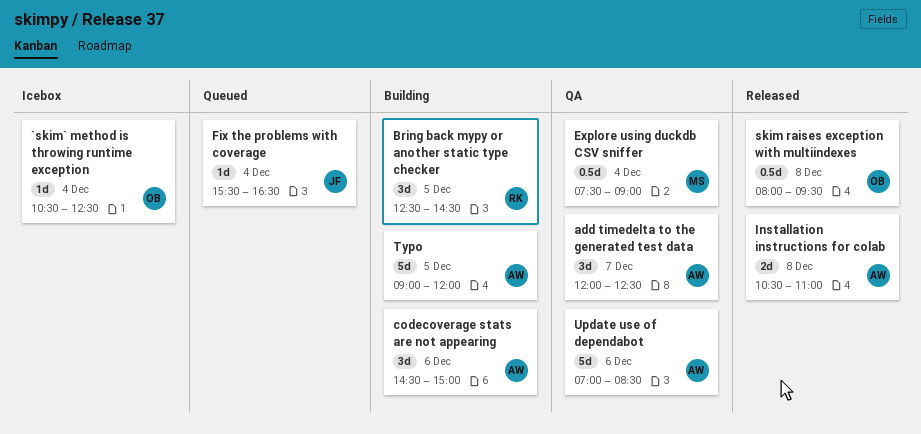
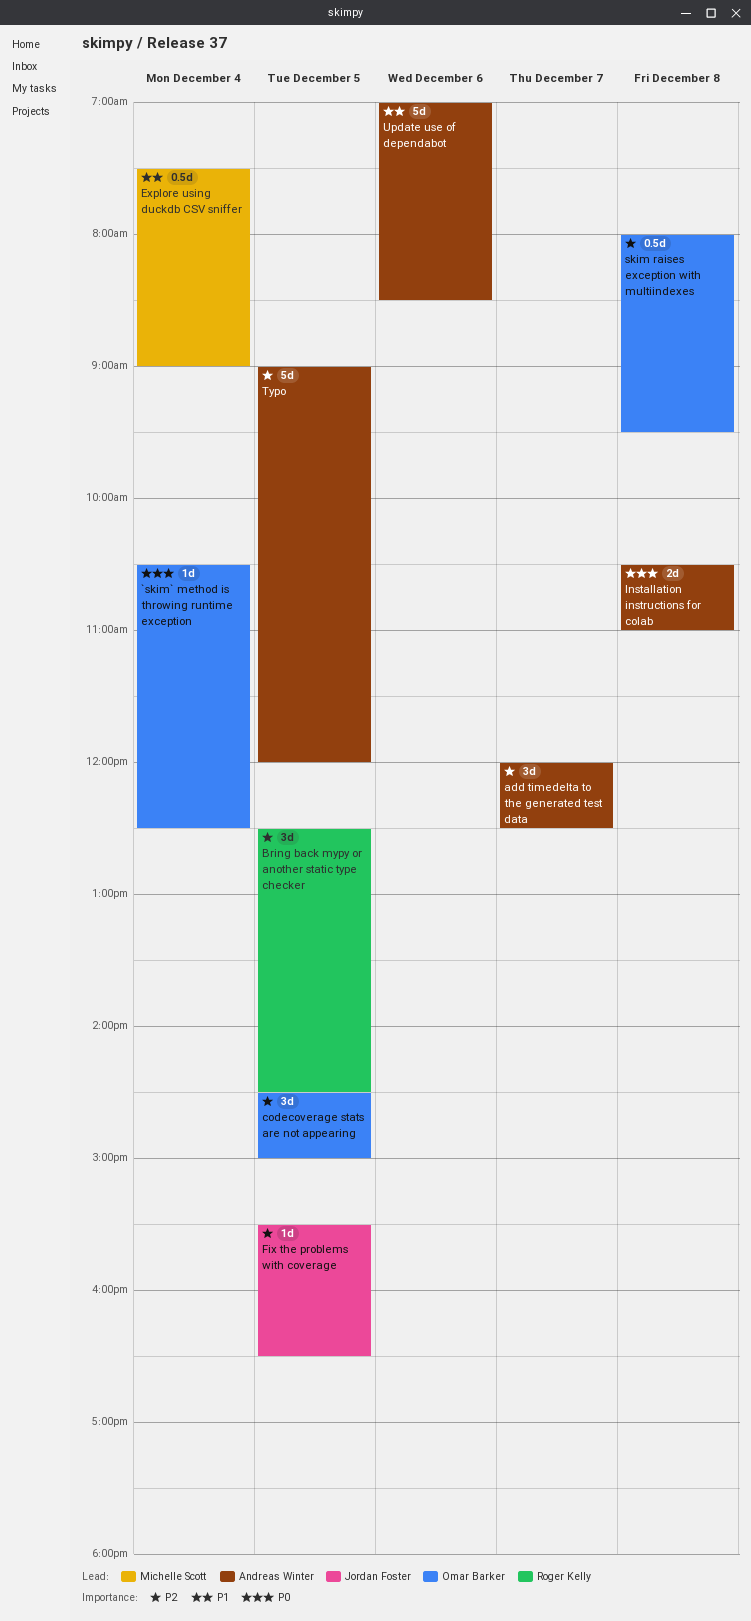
codecoverage stats are not appearing, owner: Andreas Winter -> Omar Barker
codecoverage stats are not appearing, day: Dec 6 -> Dec 5
Fix the problems with coverage, day: Dec 4 -> Dec 5

